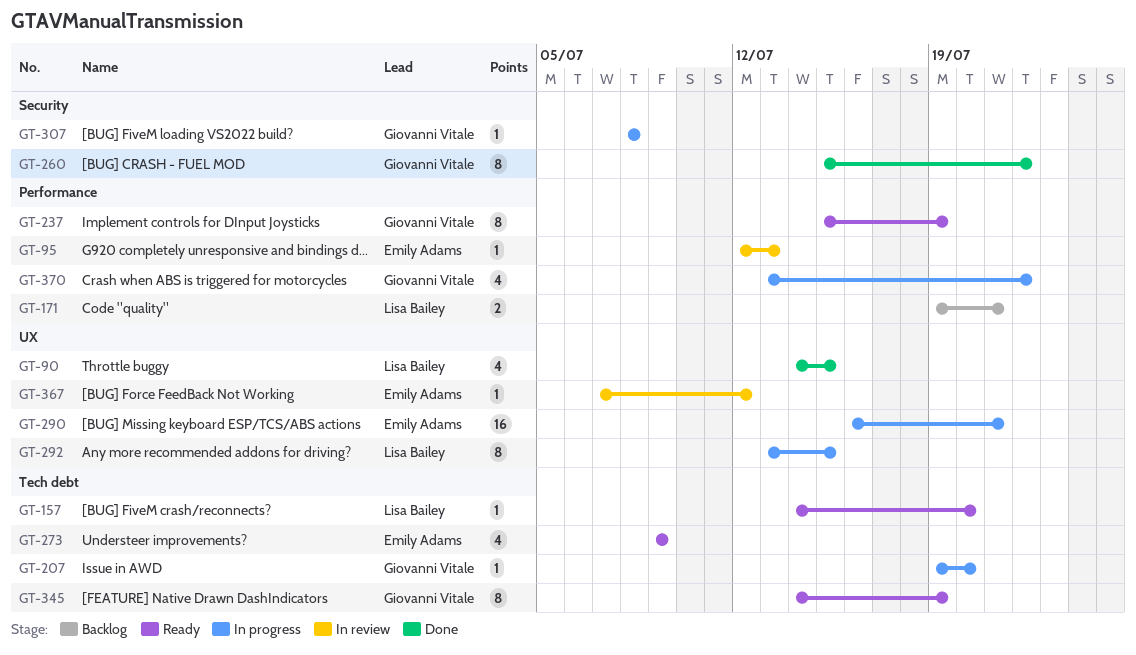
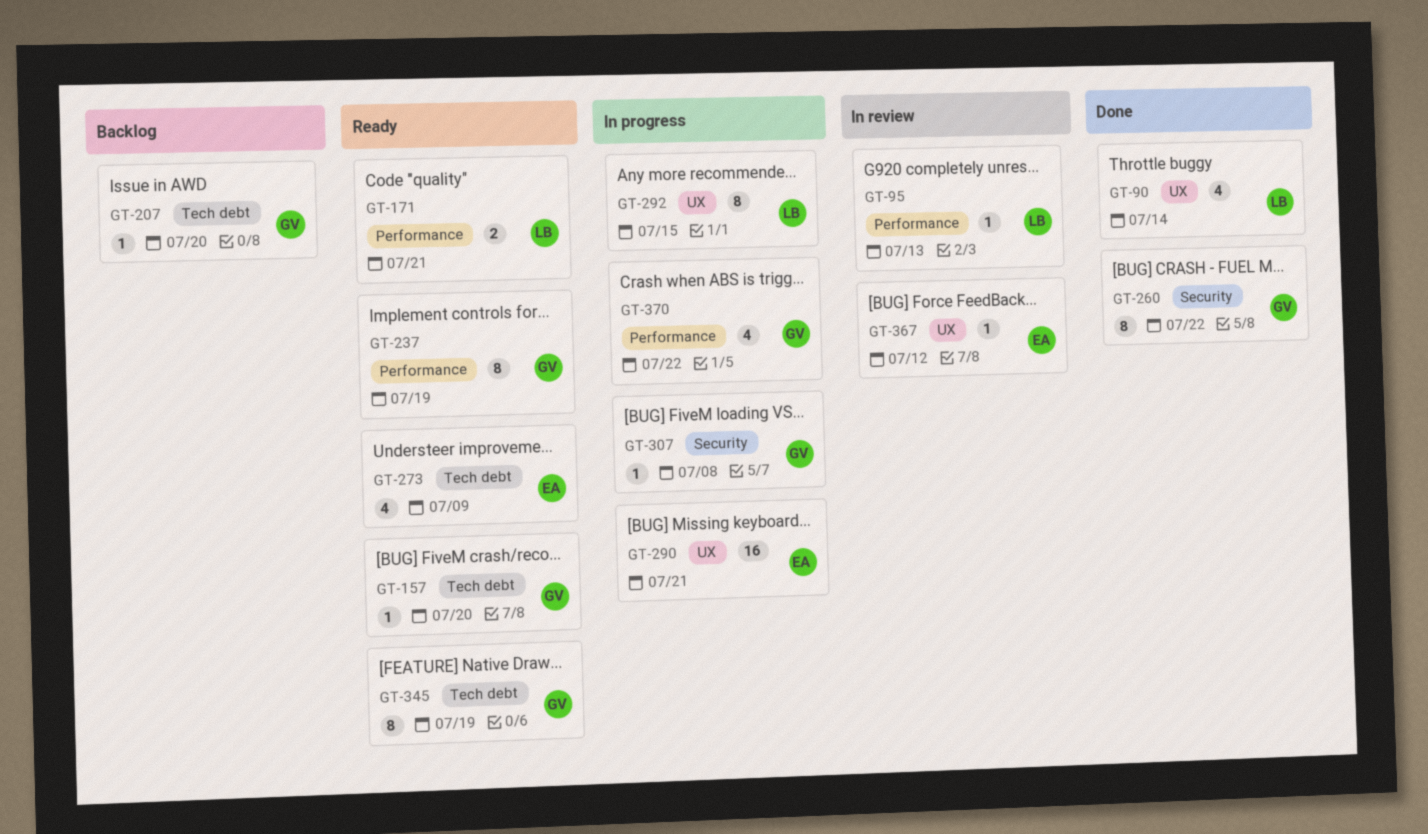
GT-90, due: Jul 15 -> Jul 14
GT-95, owner: Emily Adams -> Lisa Bailey
GT-157, owner: Lisa Bailey -> Giovanni Vitale
GT-171, status: Backlog -> Ready
GT-207, status: In progress -> Backlog

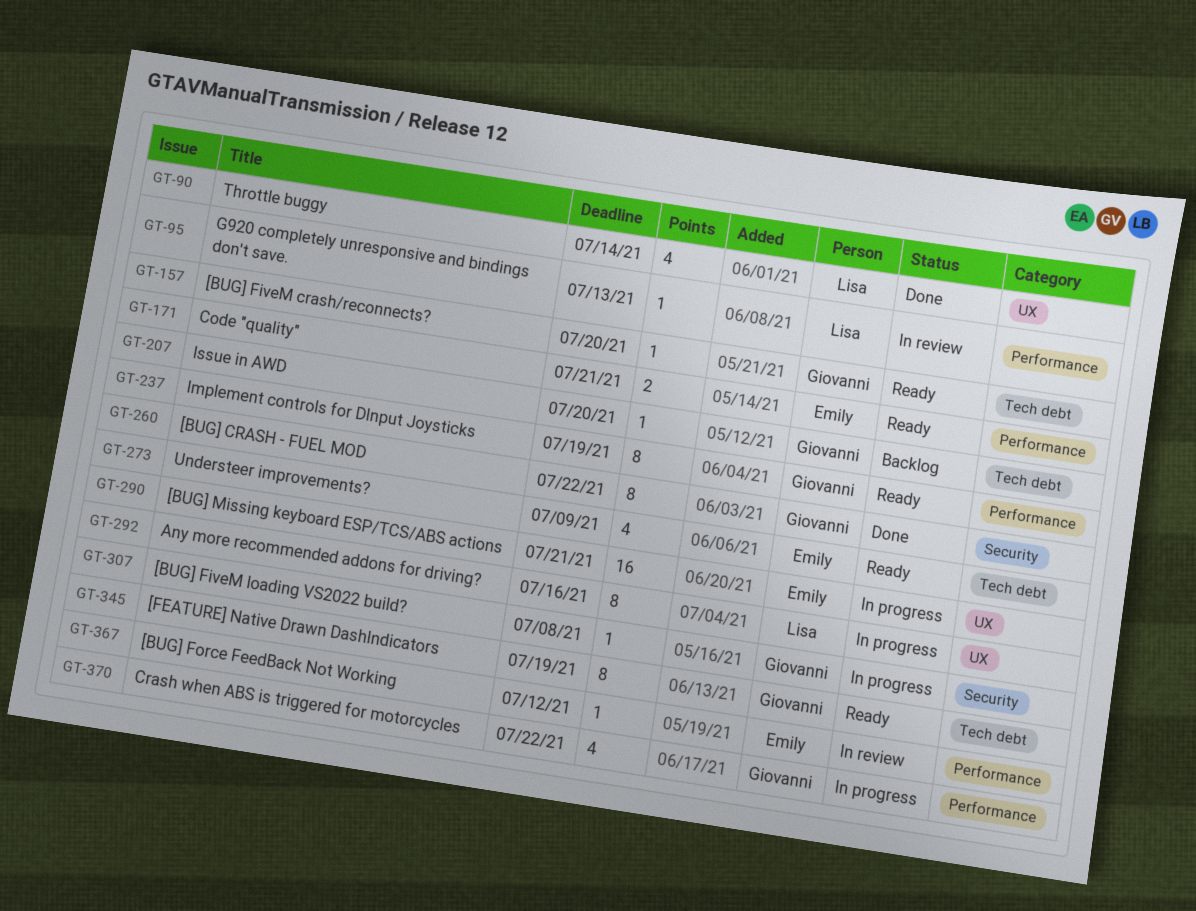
GT-171, owner: Lisa -> Emily
GT-292, due: Jul 15 -> Jul 16
GT-367, label: UX -> Performance

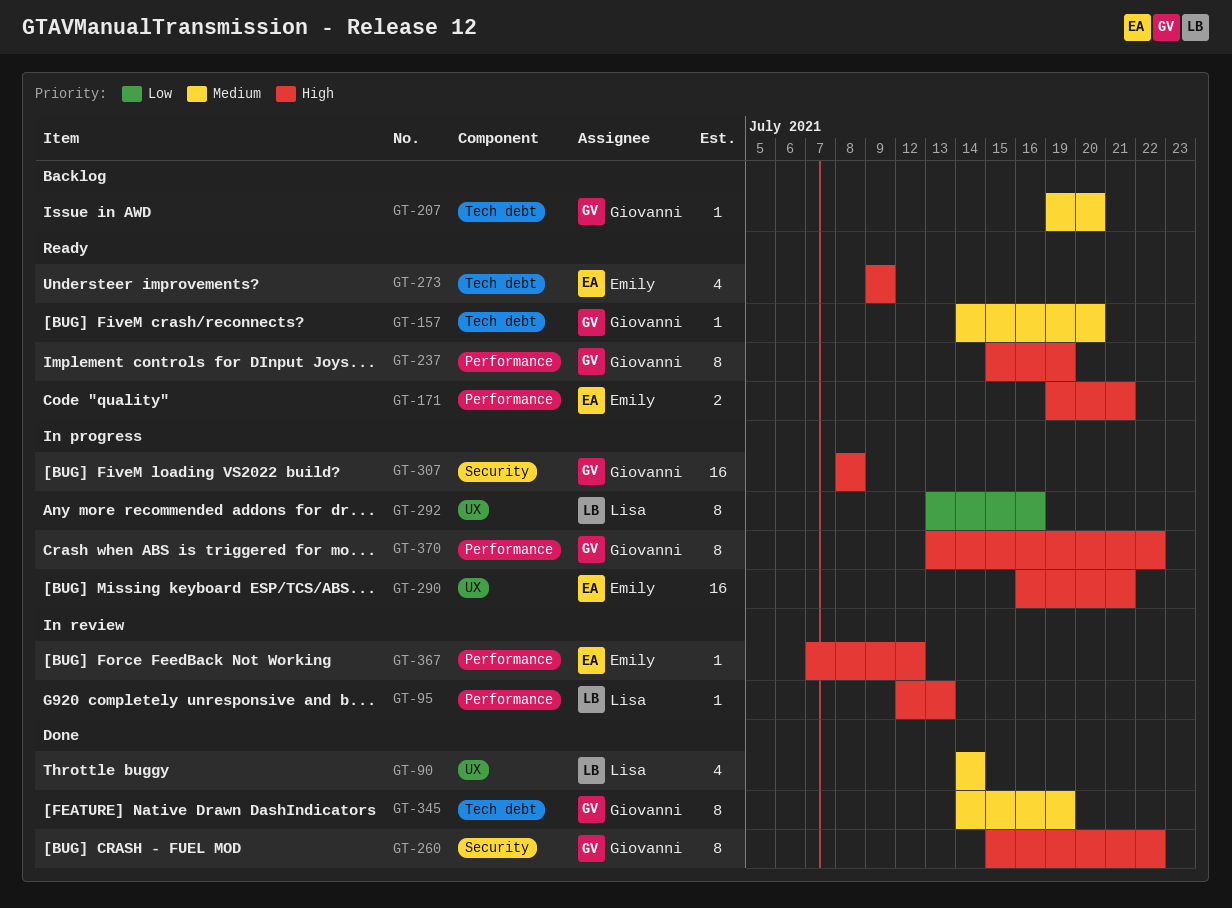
GT-307, estimate: 1 -> 16
GT-345, status: Ready -> Done
GT-370, estimate: 4 -> 8

